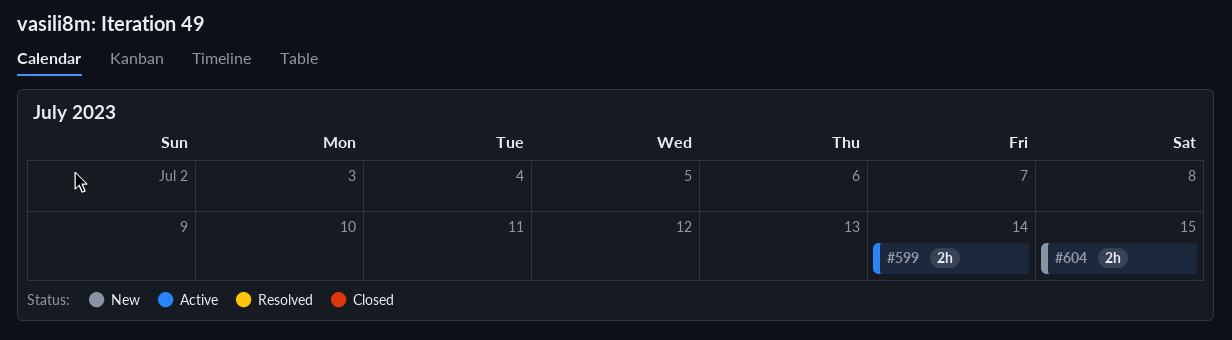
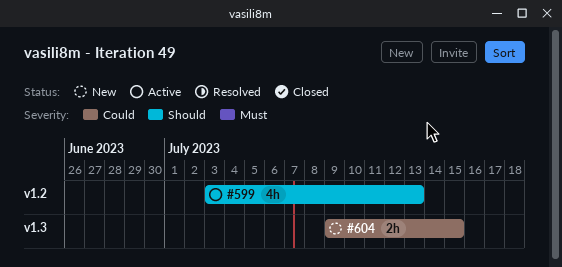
#599, estimate: 2h -> 4h
#599, due: Jul 14 -> Jul 13

